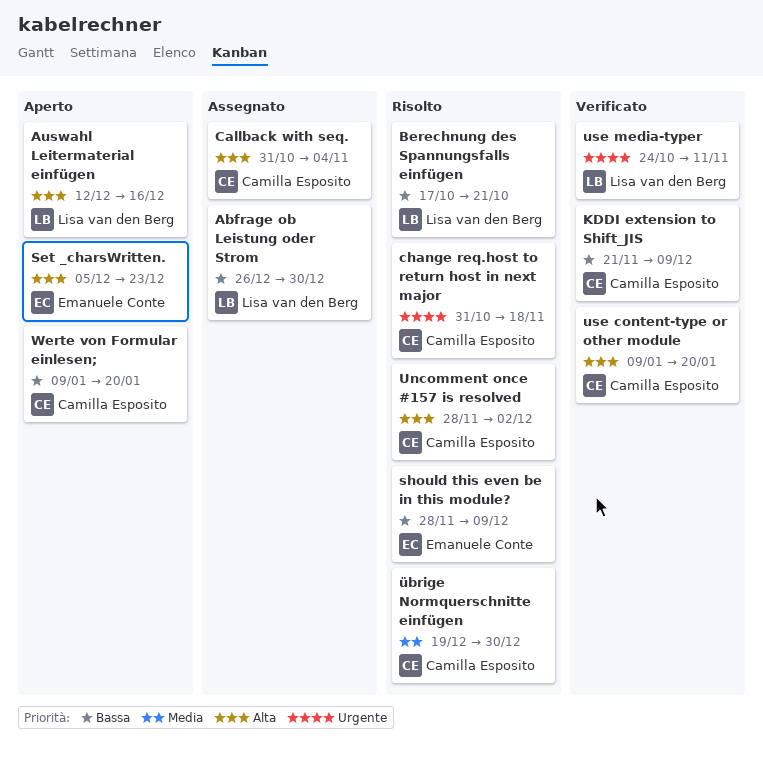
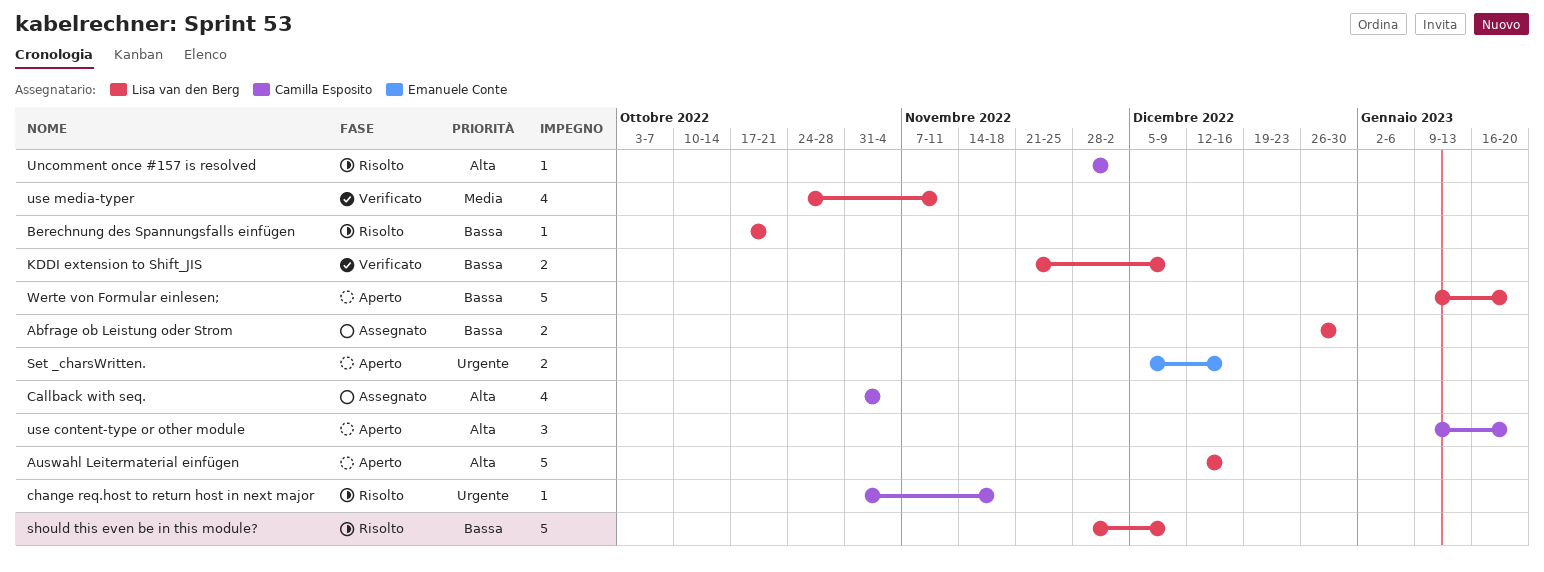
KDDI extension to Shift_JIS, owner: Camilla Esposito -> Lisa van den Berg
Set _charsWritten., priority: Alta -> Urgente
Set _charsWritten., due: Dec 23 -> Dec 16
should this even be in this module?, owner: Emanuele Conte -> Lisa van den Berg
use content-type or other module, status: Verificato -> Aperto
use media-typer, priority: Urgente -> Media
Werte von Formular einlesen;, owner: Camilla Esposito -> Lisa van den Berg
übrige Normquerschnitte einfügen: present -> none

